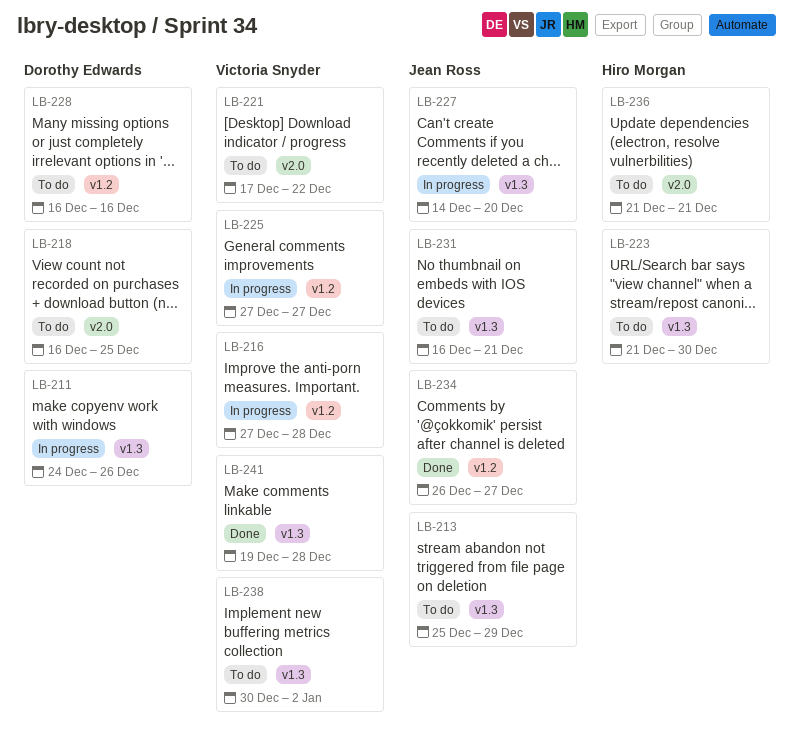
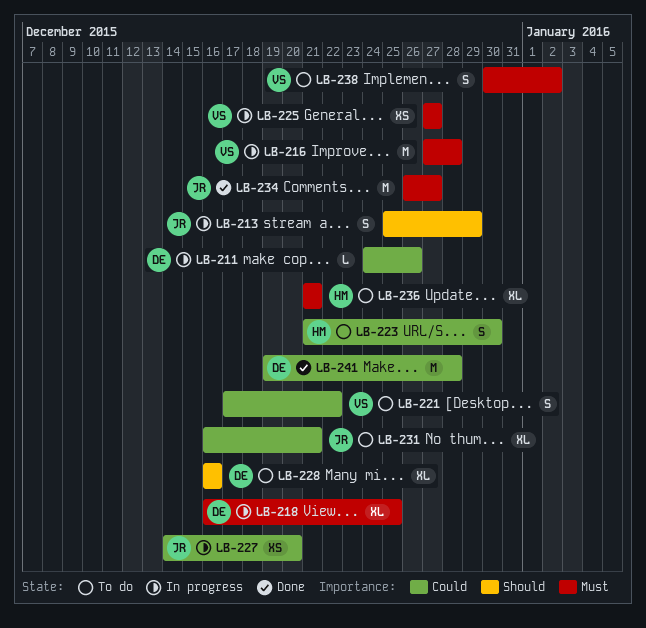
LB-213, status: To do -> In progress
LB-218, status: To do -> In progress
LB-241, owner: Victoria Snyder -> Dorothy Edwards

